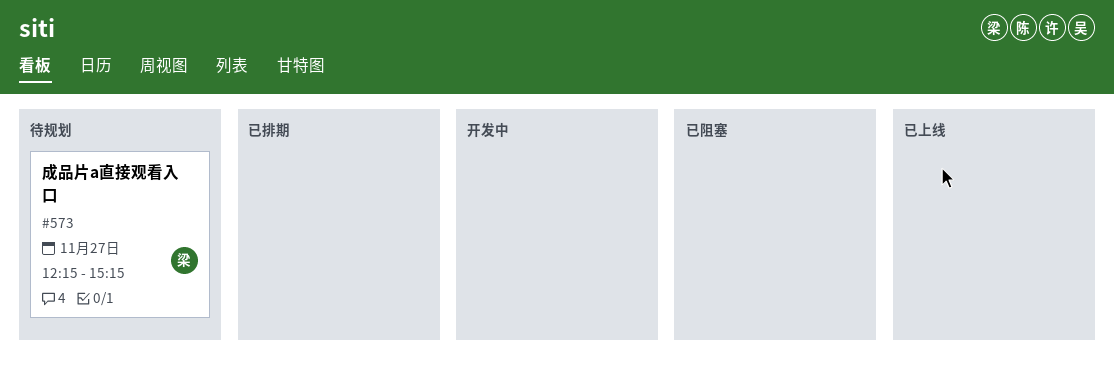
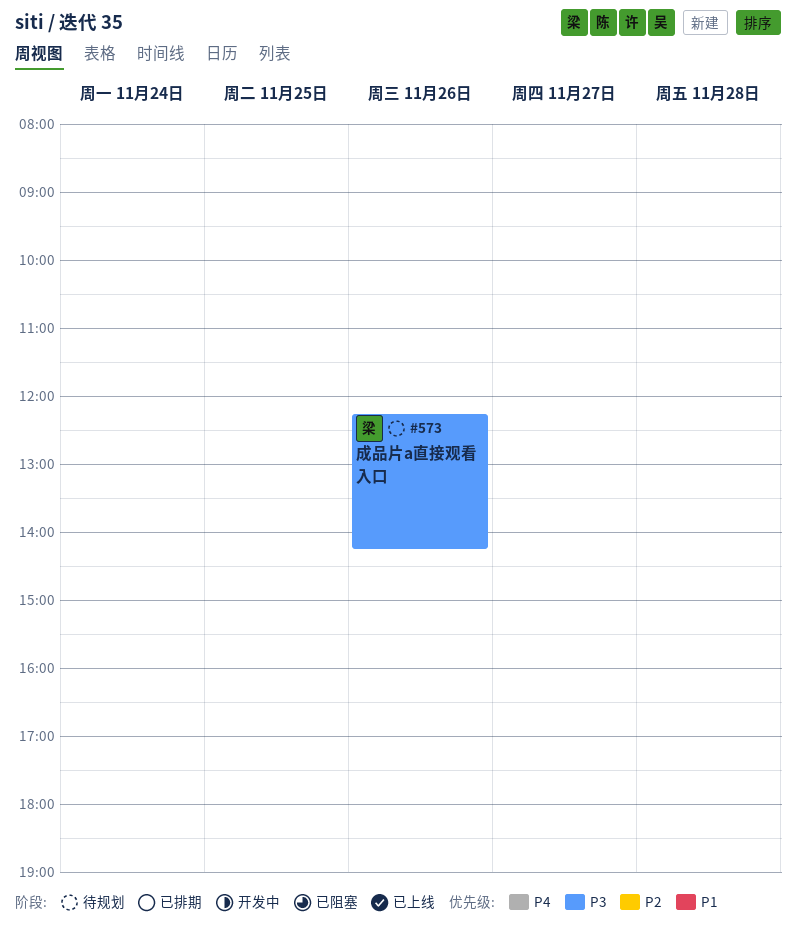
#573, day: Nov 27 -> Nov 26
#573, ends: 15:15 -> 14:15

